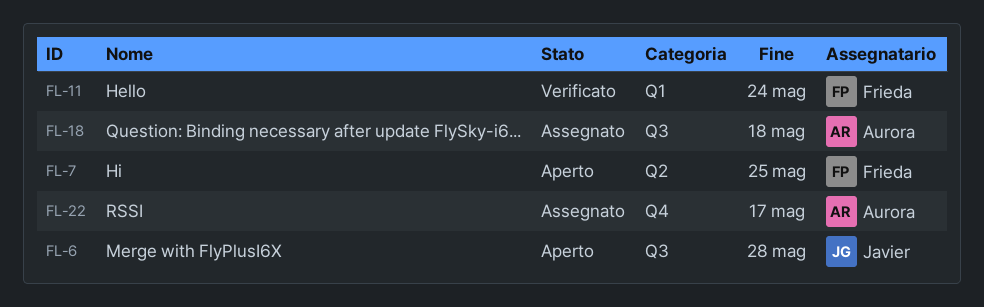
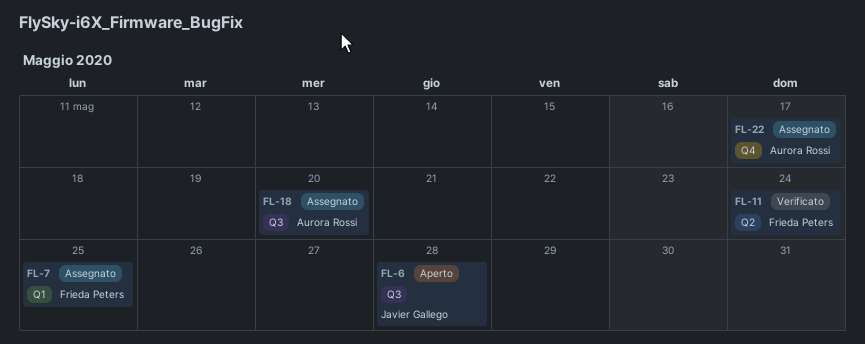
FL-7, status: Aperto -> Assegnato
FL-7, label: Q2 -> Q1
FL-11, label: Q1 -> Q2
FL-18, due: May 18 -> May 20

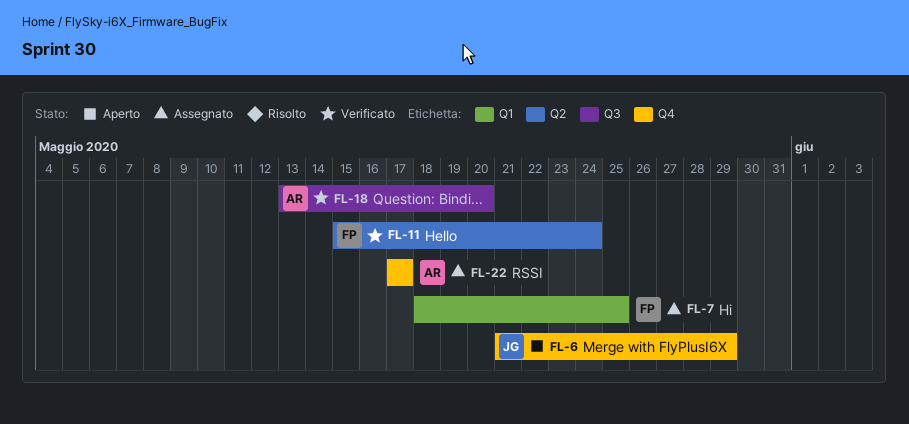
FL-6, label: Q3 -> Q4
FL-6, due: May 28 -> May 29
FL-18, status: Assegnato -> Verificato

